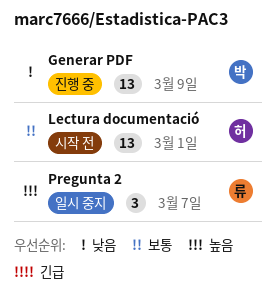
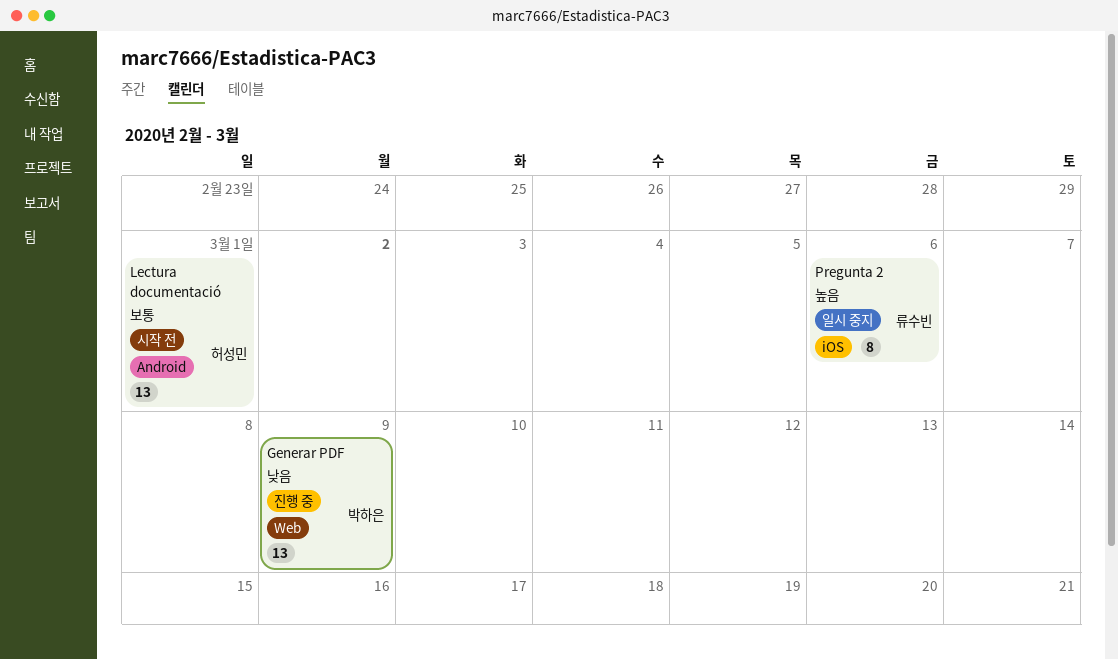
Pregunta 2, estimate: 3 -> 8
Pregunta 2, due: Mar 7 -> Mar 6

